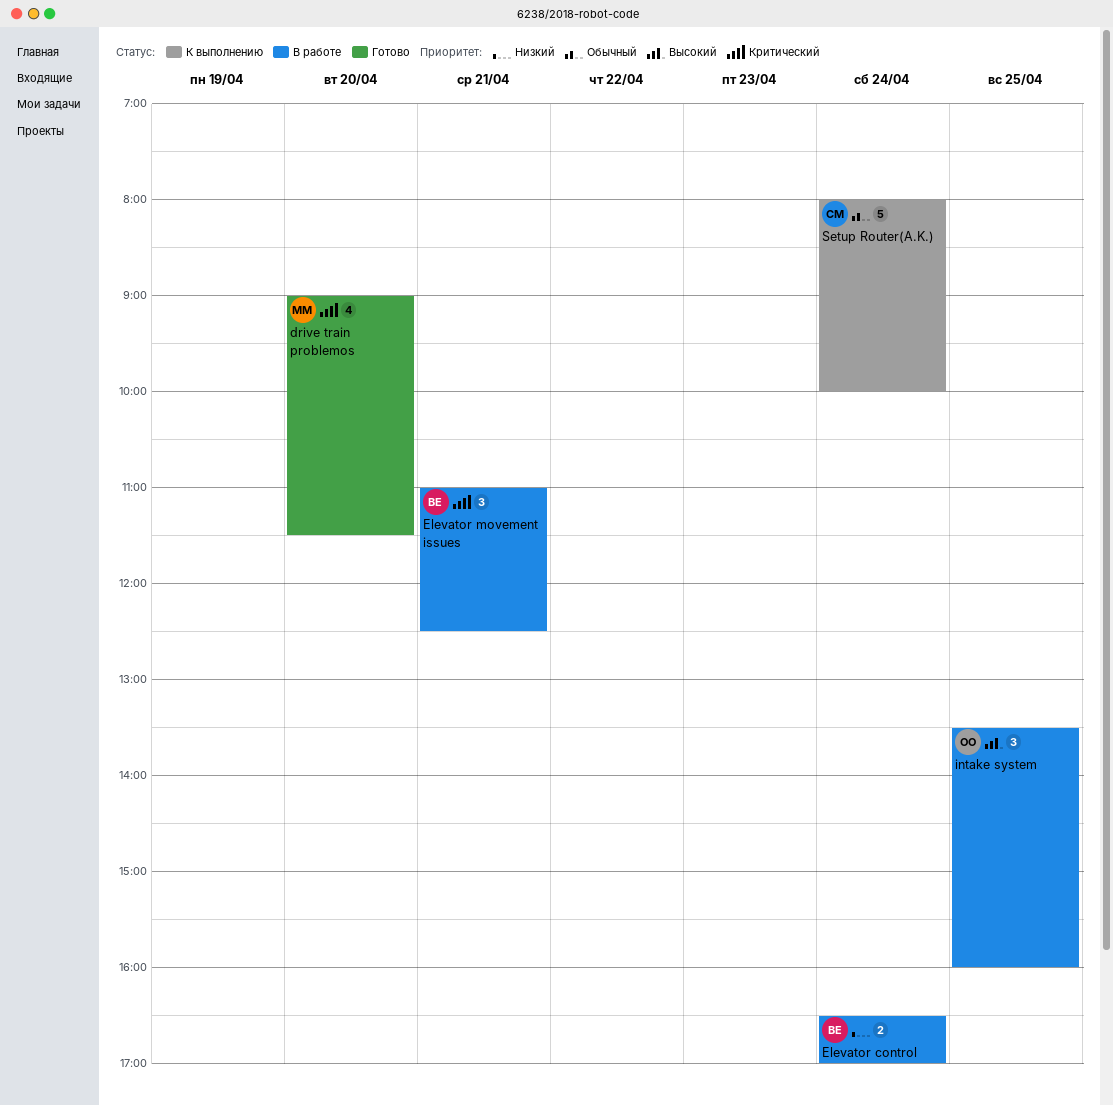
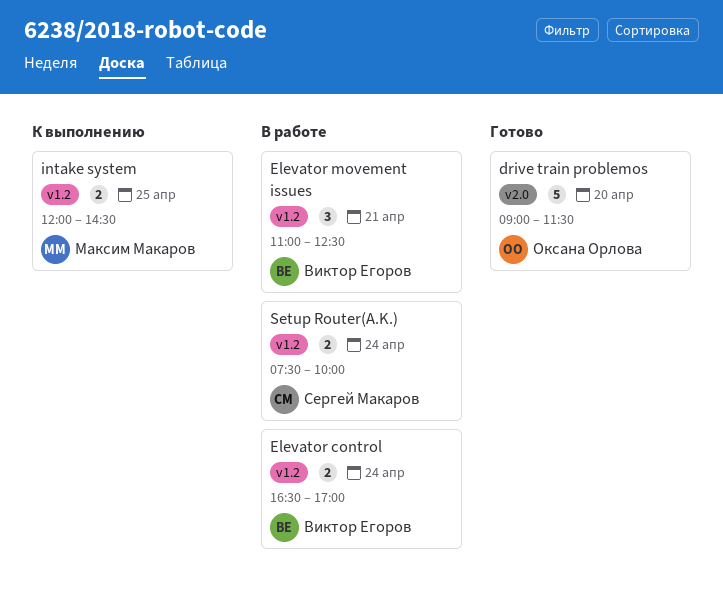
drive train problemos, owner: Максим Макаров -> Оксана Орлова
drive train problemos, estimate: 4 -> 5
intake system, status: В работе -> К выполнению
intake system, owner: Оксана Орлова -> Максим Макаров
intake system, estimate: 3 -> 2
intake system, begins: 13:30 -> 12:00
intake system, ends: 16:00 -> 14:30
Setup Router(A.K.), status: К выполнению -> В работе
Setup Router(A.K.), estimate: 5 -> 2
Setup Router(A.K.), begins: 08:00 -> 07:30

